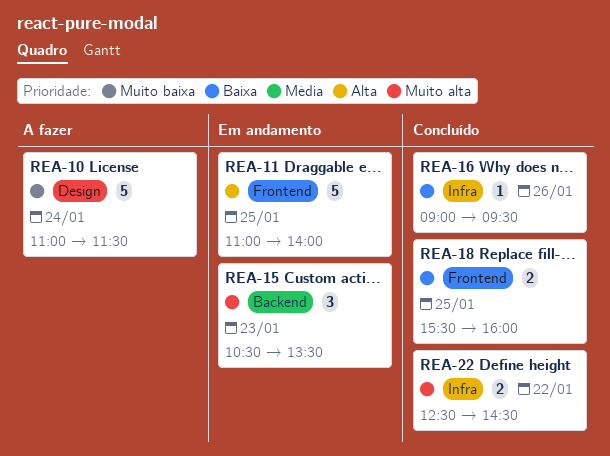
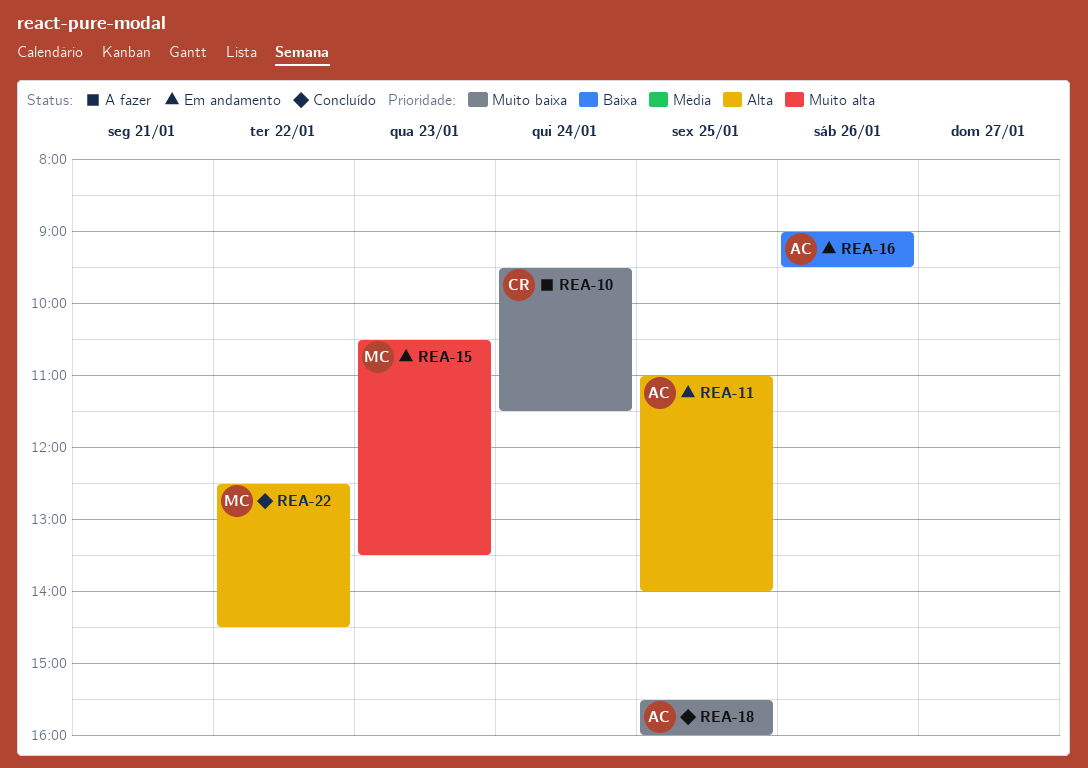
REA-10, begins: 11:00 -> 09:30
REA-16, status: Concluído -> Em andamento
REA-18, priority: Baixa -> Muito baixa
REA-22, priority: Muito alta -> Alta

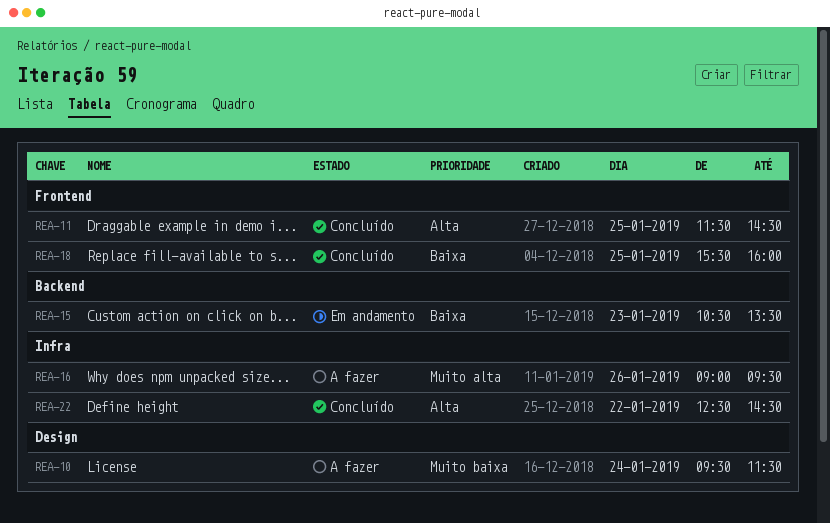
REA-11, status: Em andamento -> Concluído
REA-11, begins: 11:00 -> 11:30
REA-11, ends: 14:00 -> 14:30
REA-15, priority: Muito alta -> Baixa
REA-16, status: Em andamento -> A fazer
REA-16, priority: Baixa -> Muito alta
REA-18, priority: Muito baixa -> Baixa

